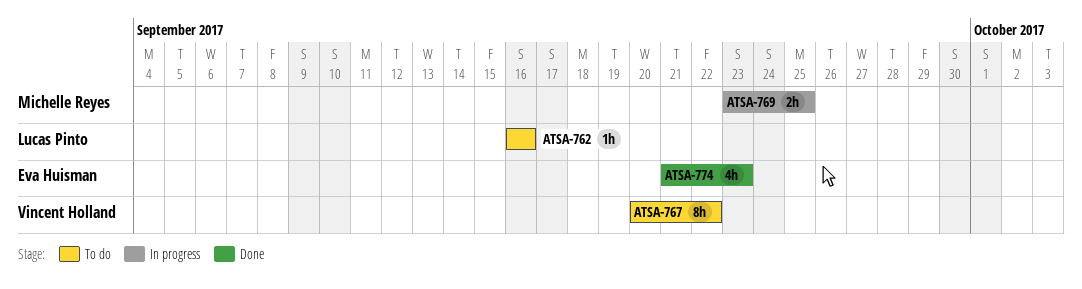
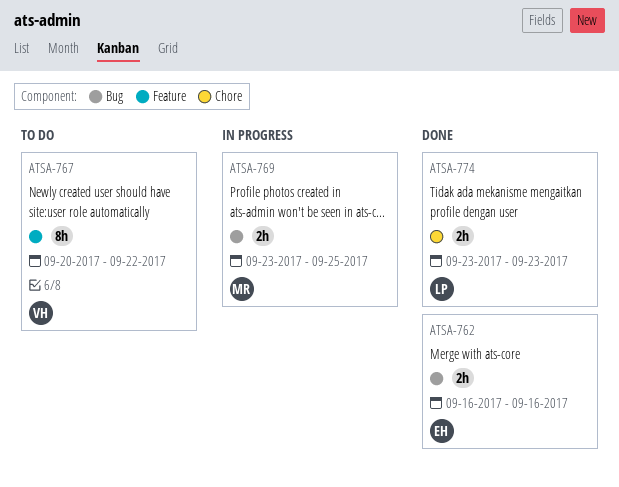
ATSA-762, status: To do -> Done
ATSA-762, owner: Lucas Pinto -> Eva Huisman
ATSA-762, estimate: 1h -> 2h
ATSA-774, owner: Eva Huisman -> Lucas Pinto
ATSA-774, estimate: 4h -> 2h
ATSA-774, start: Sep 21 -> Sep 23

